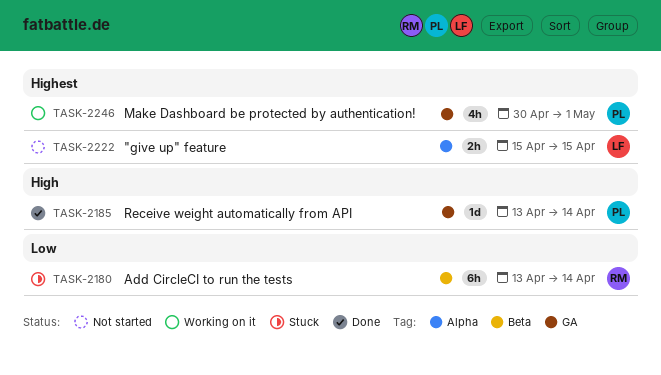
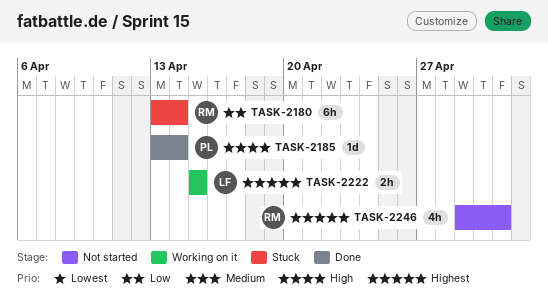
TASK-2222, status: Not started -> Working on it
TASK-2246, status: Working on it -> Not started
TASK-2246, owner: PL -> RM
TASK-2246, start: Apr 30 -> Apr 29

